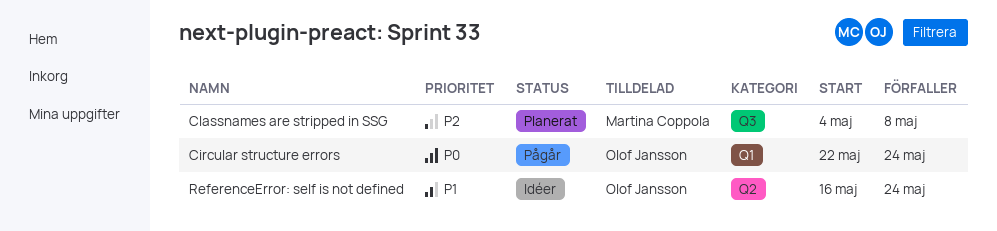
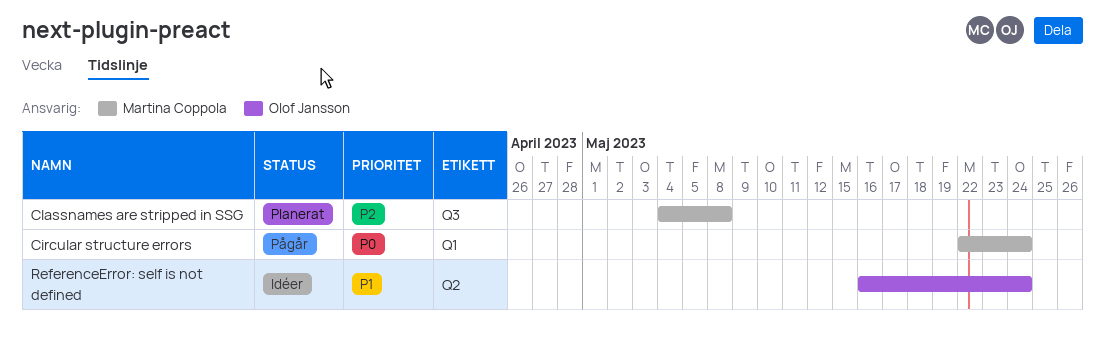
Circular structure errors, owner: Olof Jansson -> Martina Coppola

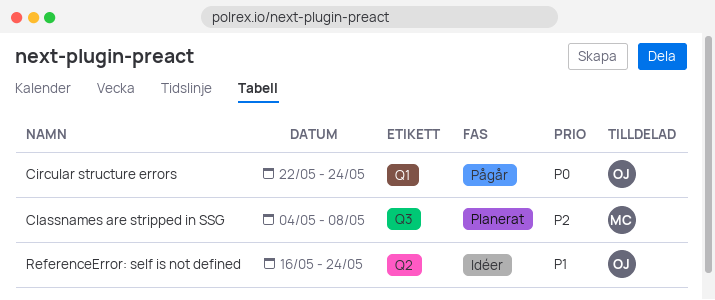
Circular structure errors, owner: Martina Coppola -> Olof Jansson

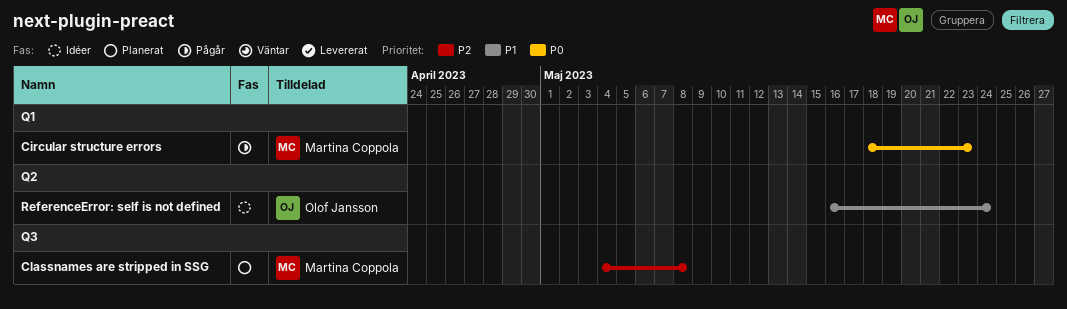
Circular structure errors, owner: Olof Jansson -> Martina Coppola
Circular structure errors, start: May 22 -> May 18
Circular structure errors, due: May 24 -> May 23

